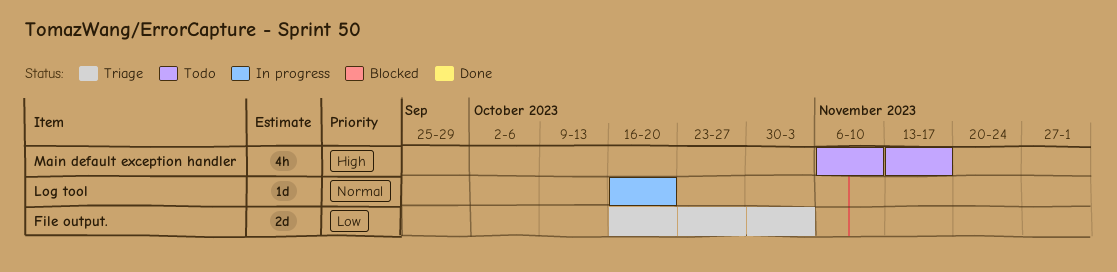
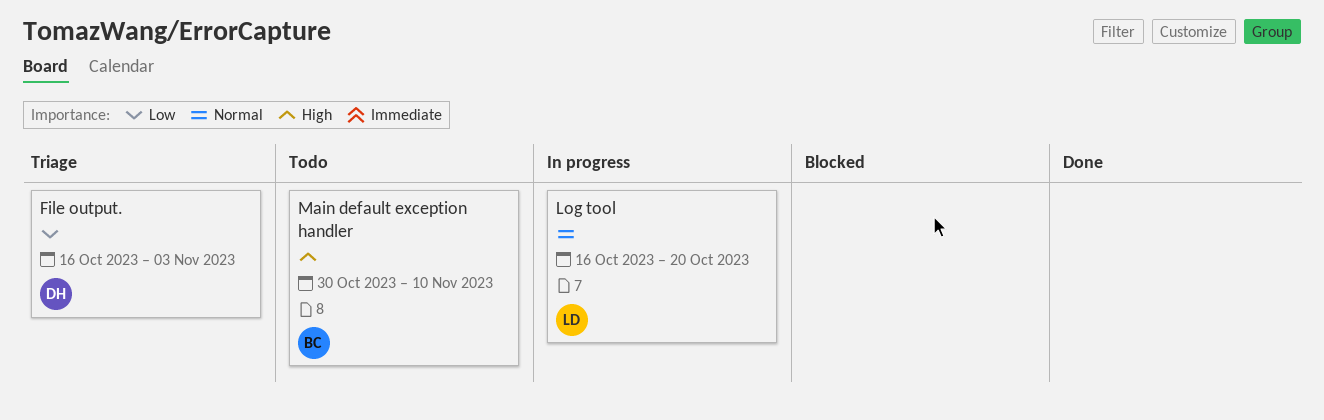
Main default exception handler, start: Nov 6 -> Oct 30
Main default exception handler, due: Nov 17 -> Nov 10

